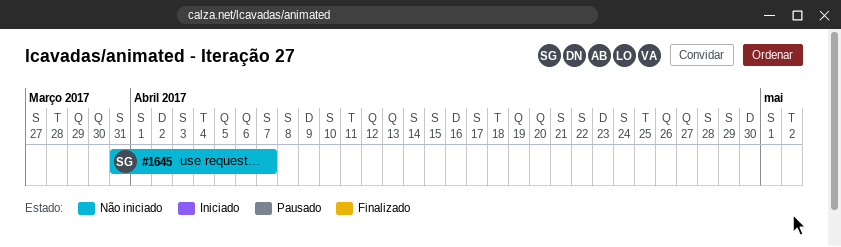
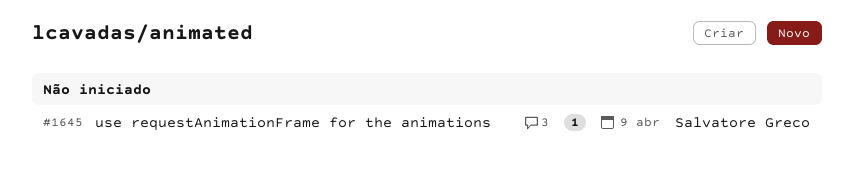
#1645, due: Apr 7 -> Apr 9

